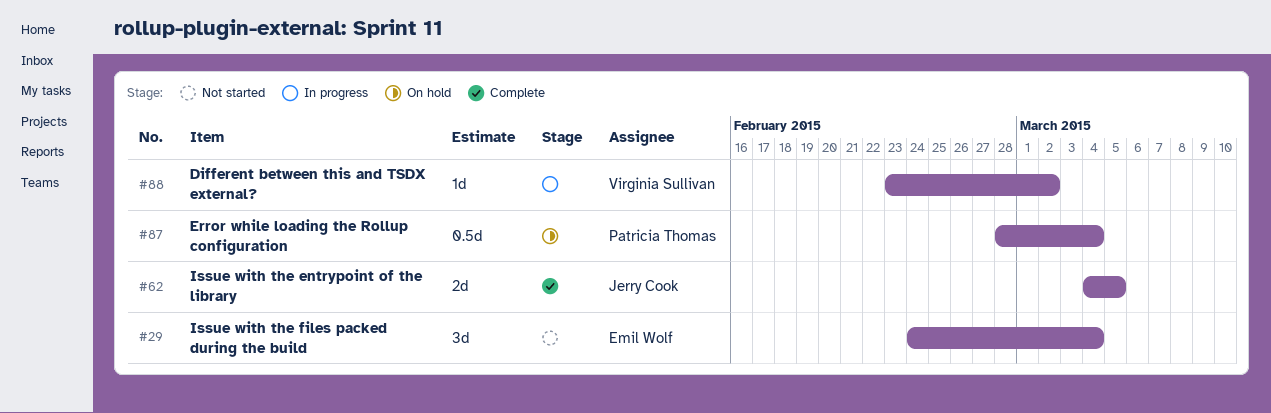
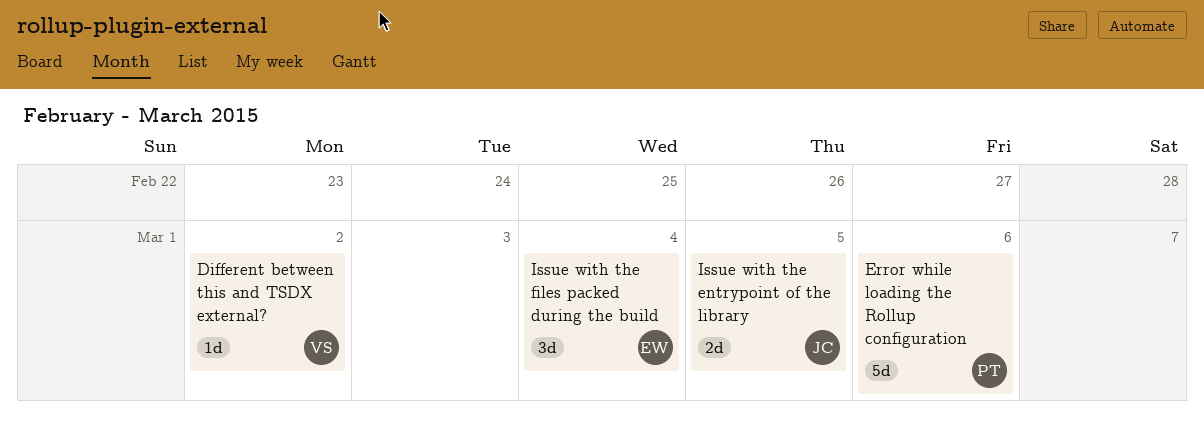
Error while loading the Rollup configuration, estimate: 0.5d -> 5d
Error while loading the Rollup configuration, due: Mar 4 -> Mar 6

